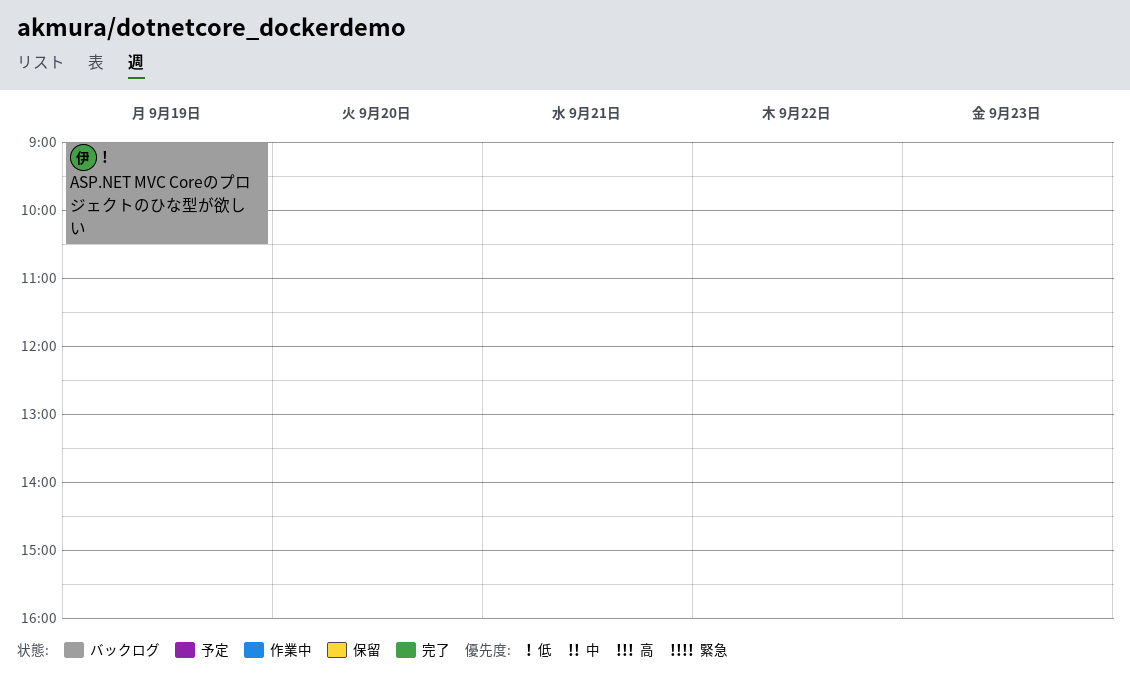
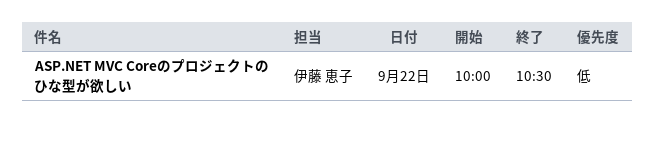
ASP.NET MVC Coreのプロジェクトのひな型が欲しい, day: Sep 19 -> Sep 22
ASP.NET MVC Coreのプロジェクトのひな型が欲しい, begins: 09:00 -> 10:00

